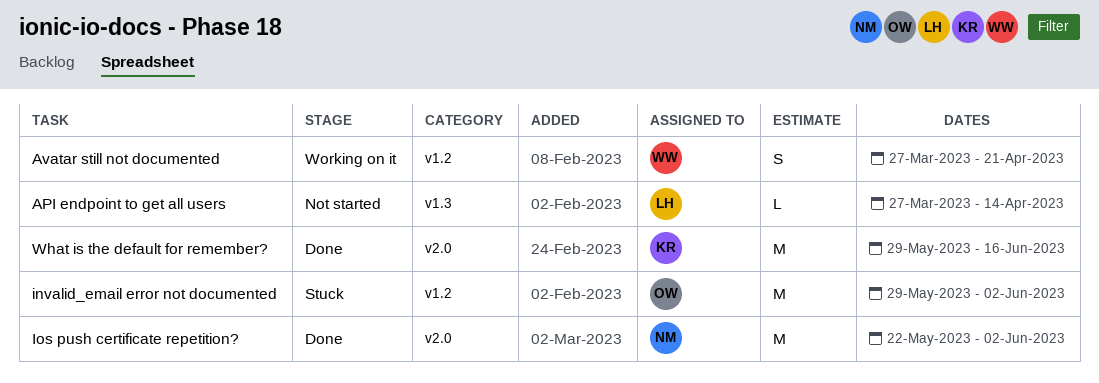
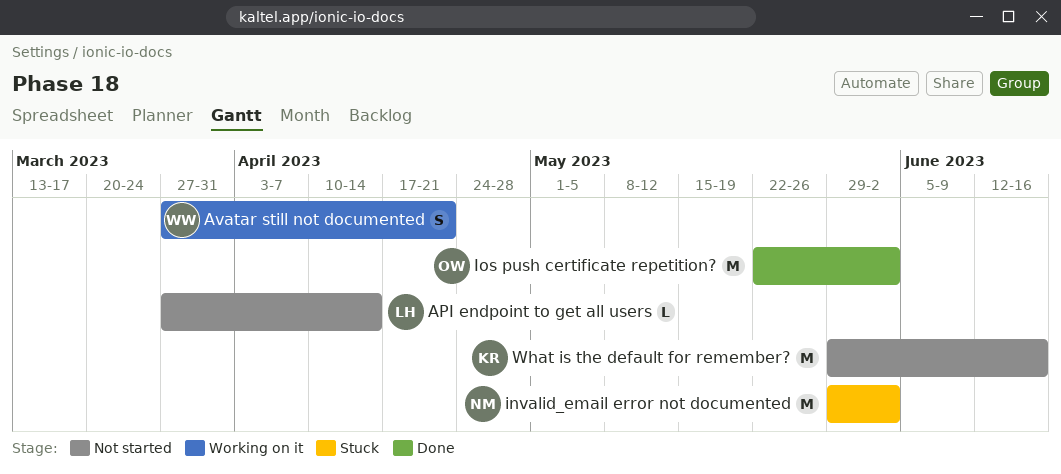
invalid_email error not documented, owner: OW -> NM
Ios push certificate repetition?, owner: NM -> OW
What is the default for remember?, status: Done -> Not started

